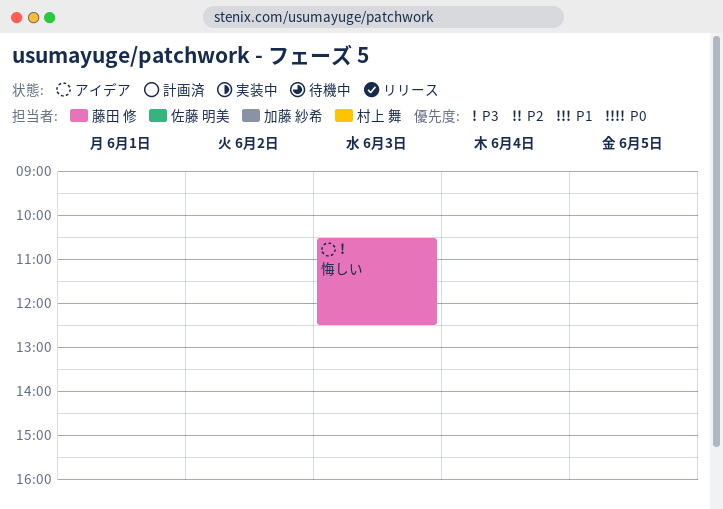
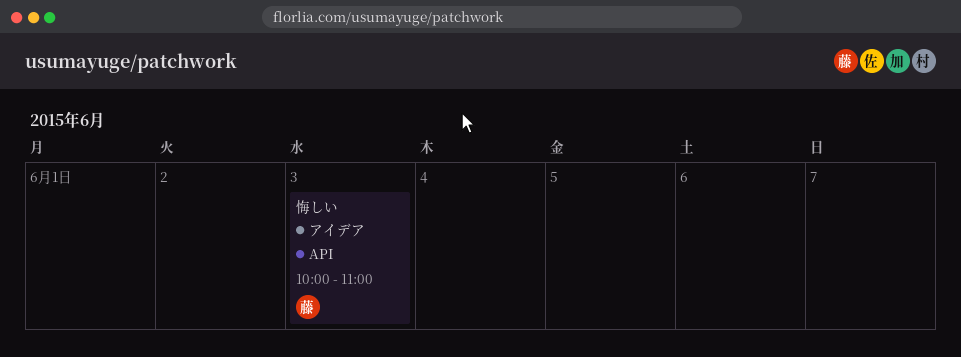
悔しい, begins: 10:30 -> 10:00
悔しい, ends: 12:30 -> 11:00

